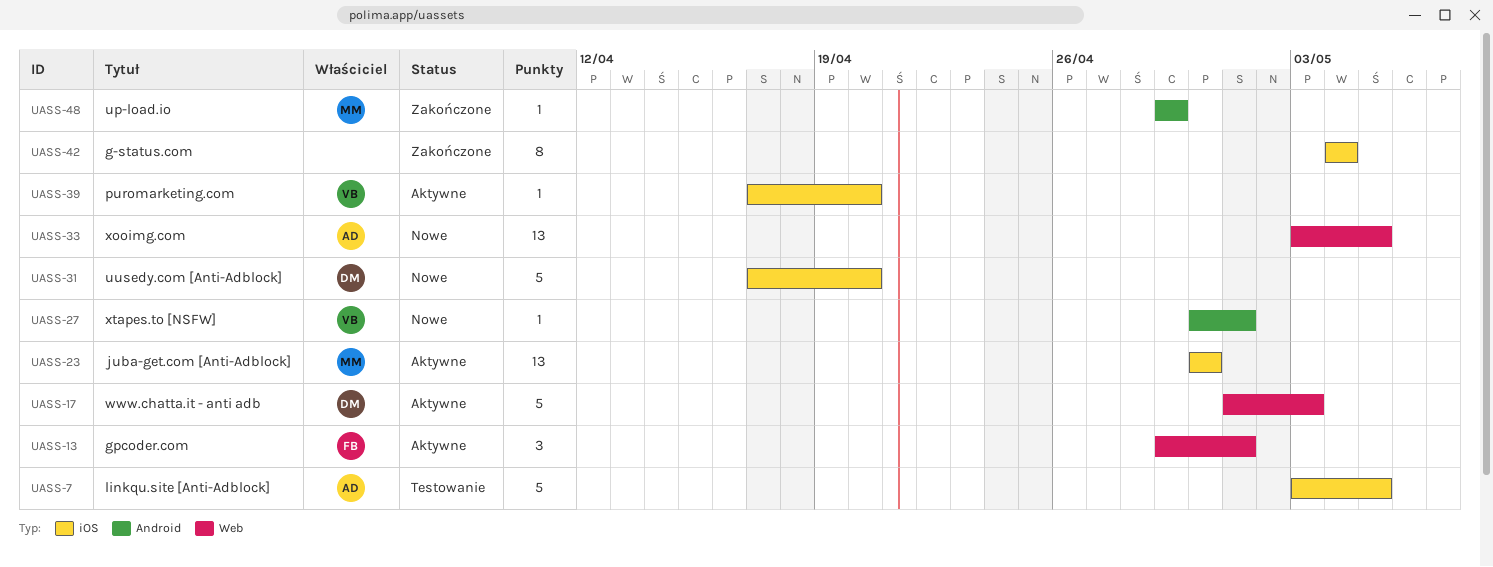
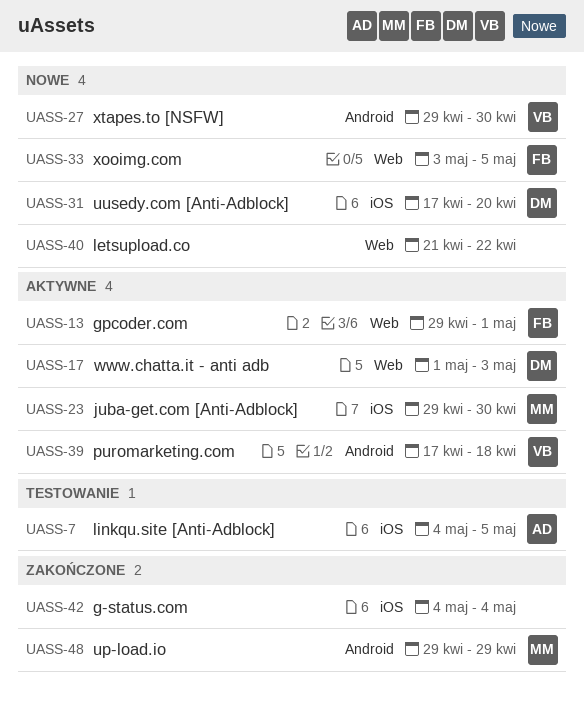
UASS-7, start: May 3 -> May 4
UASS-23, start: Apr 30 -> Apr 29
UASS-27, start: Apr 30 -> Apr 29
UASS-27, due: May 1 -> Apr 30
UASS-33, owner: AD -> FB
UASS-39, label: iOS -> Android
UASS-39, due: Apr 20 -> Apr 18
UASS-40: none -> present

